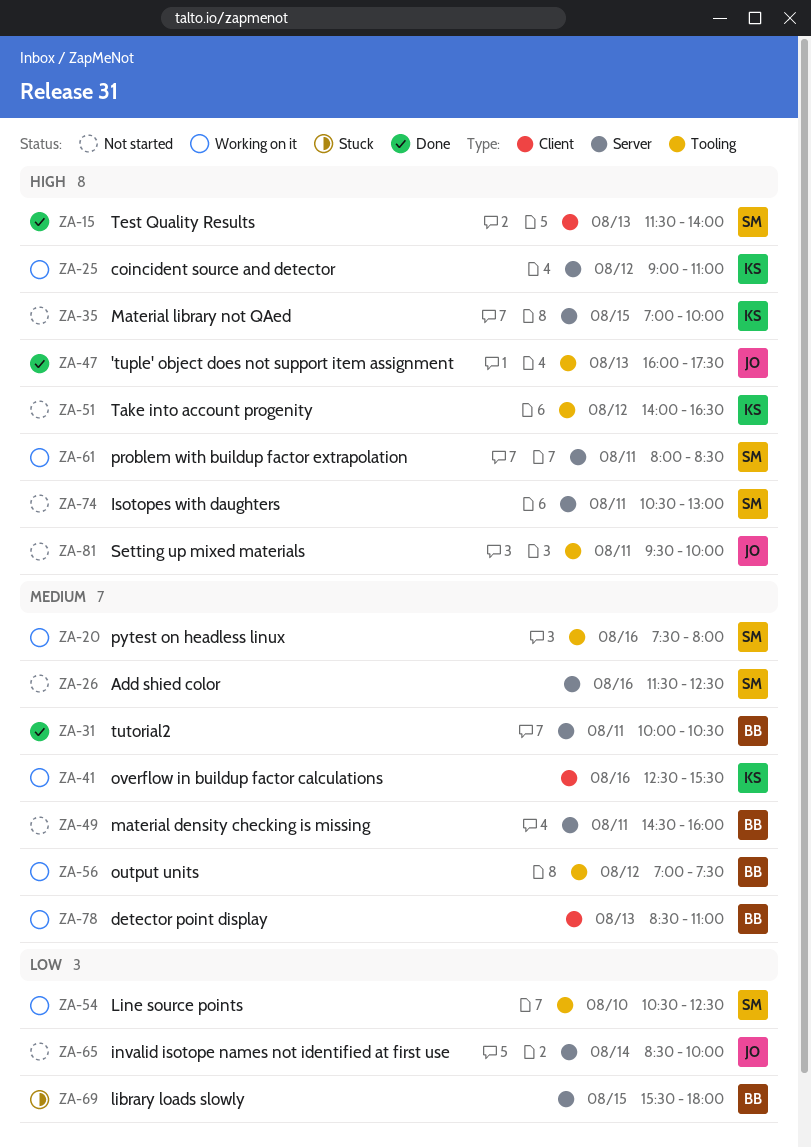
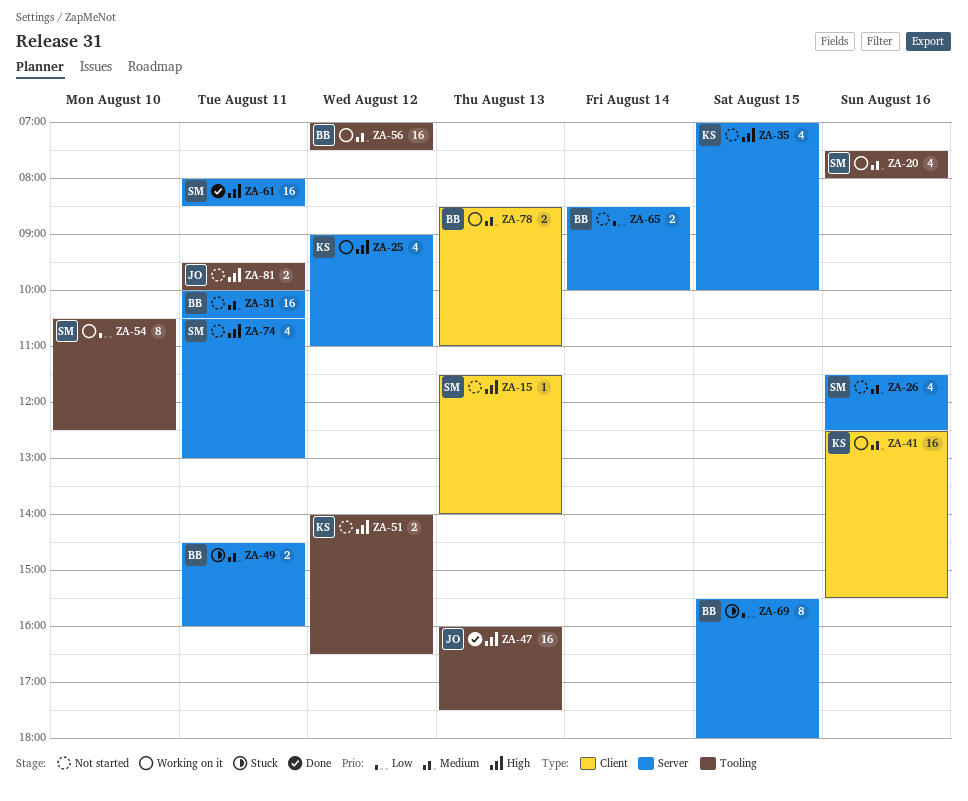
ZA-15, status: Done -> Not started
ZA-31, status: Done -> Not started
ZA-49, status: Not started -> Stuck
ZA-61, status: Working on it -> Done
ZA-65, owner: JO -> BB

